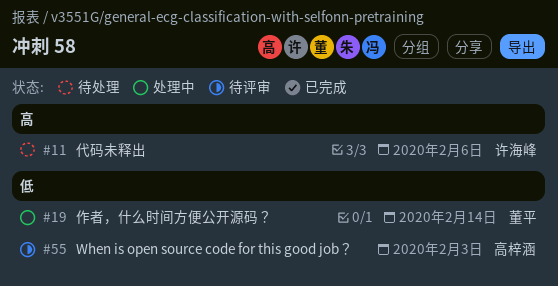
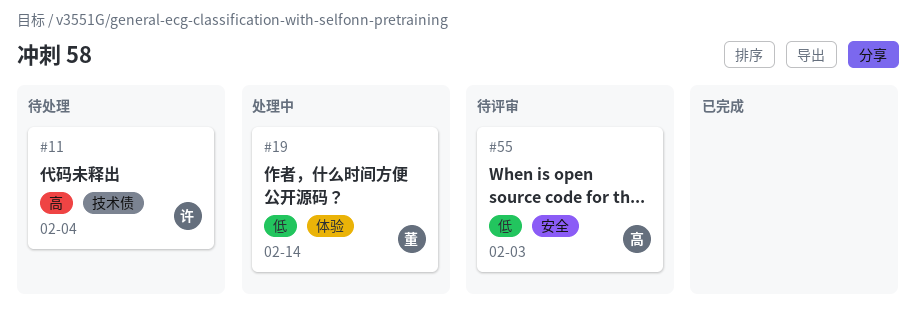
#11, due: Feb 6 -> Feb 4

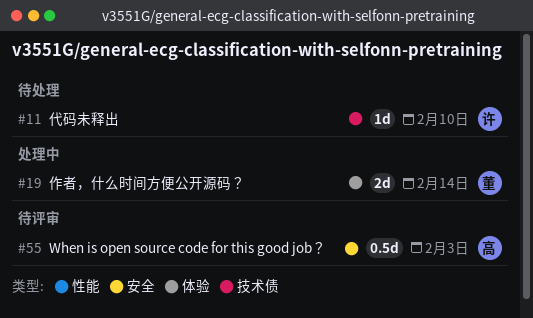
#11, due: Feb 4 -> Feb 10

